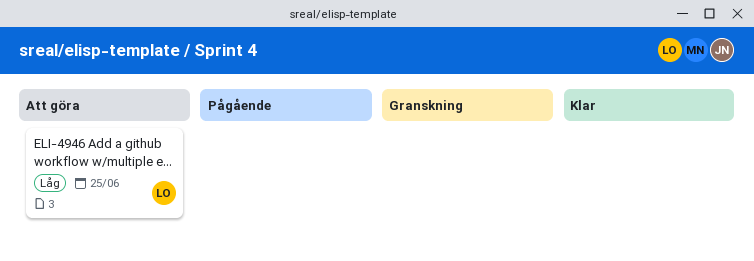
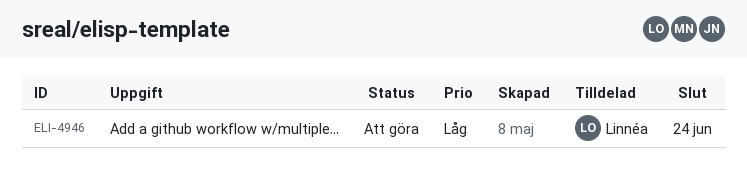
ELI-4946, due: Jun 25 -> Jun 24

